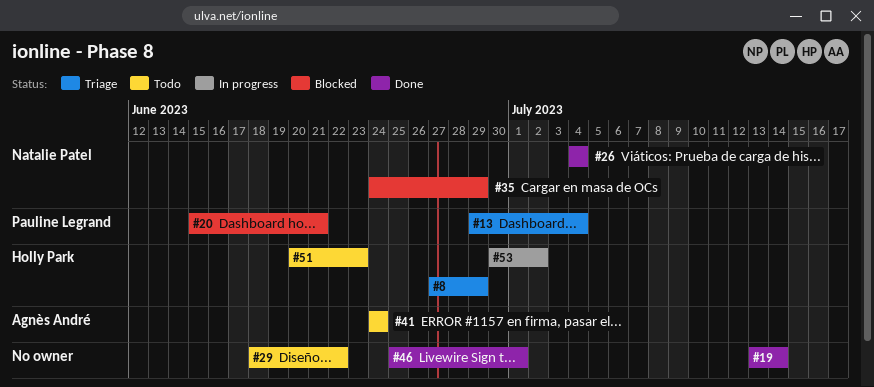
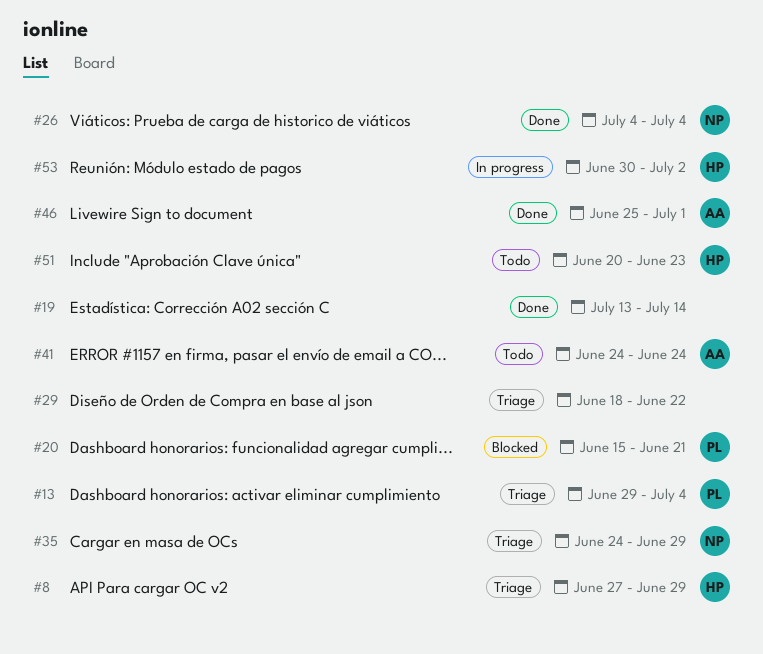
#29, status: Todo -> Triage
#35, status: Blocked -> Triage
#46, owner: none -> Agnès André

